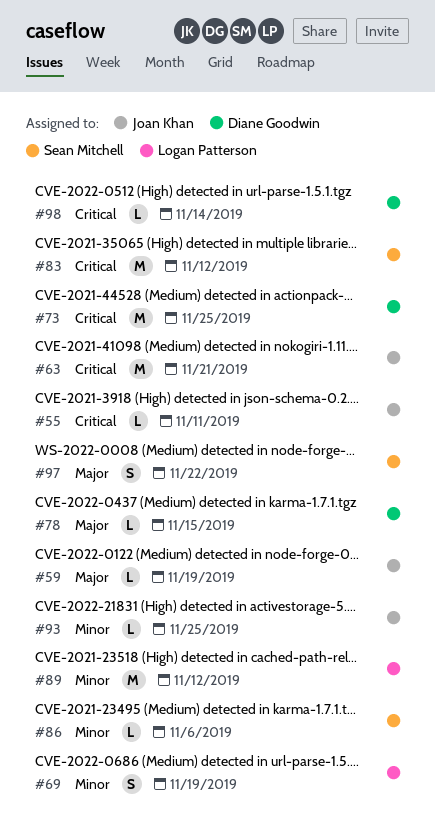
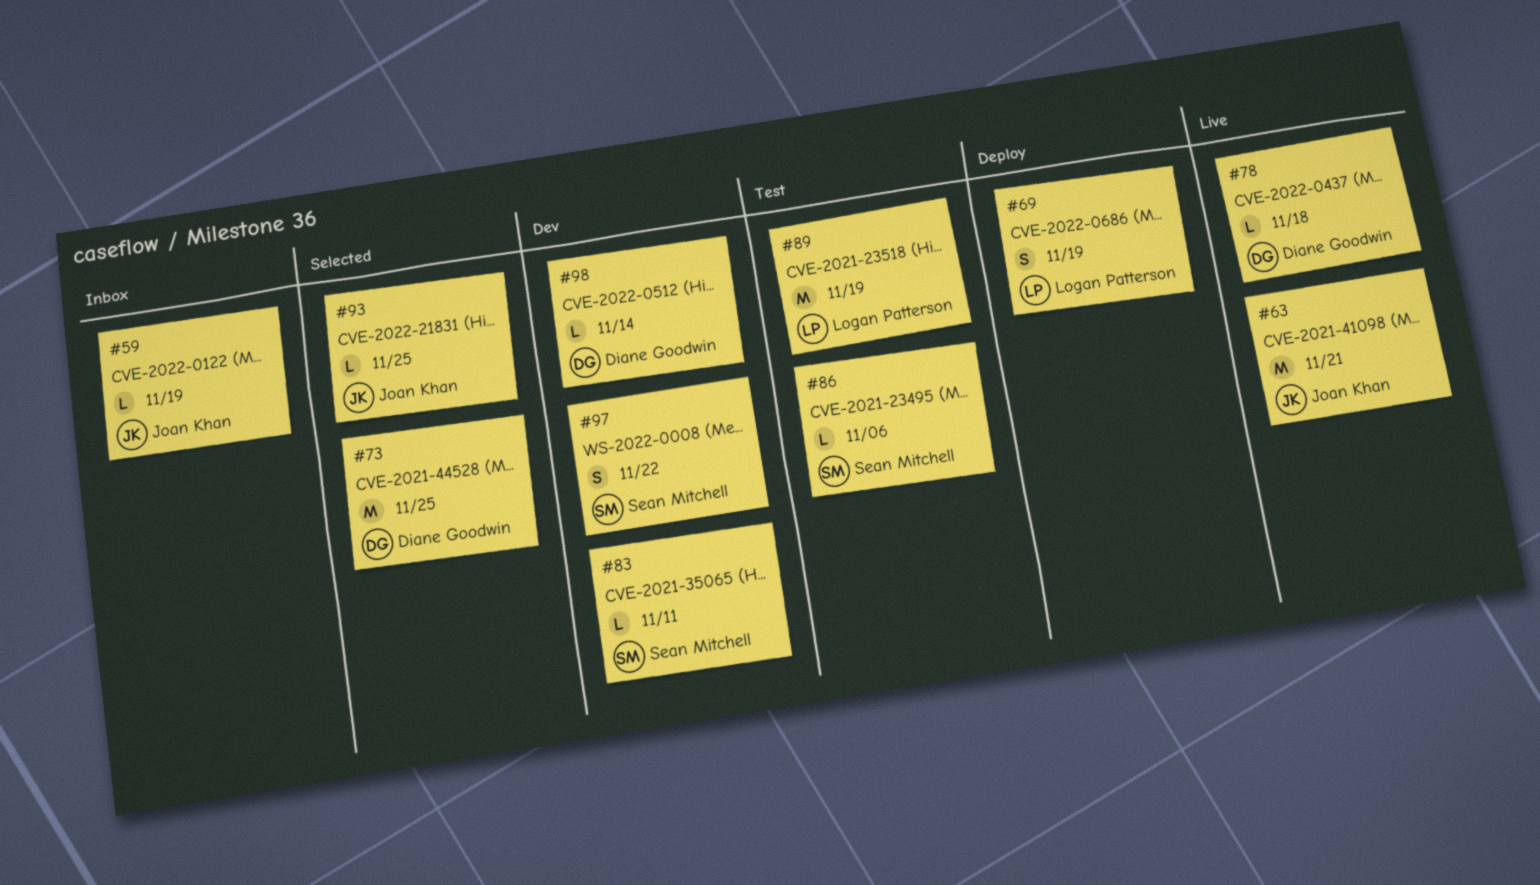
#55: present -> none
#78, due: Nov 15 -> Nov 18
#83, estimate: M -> L
#83, due: Nov 12 -> Nov 11
#89, due: Nov 12 -> Nov 19

